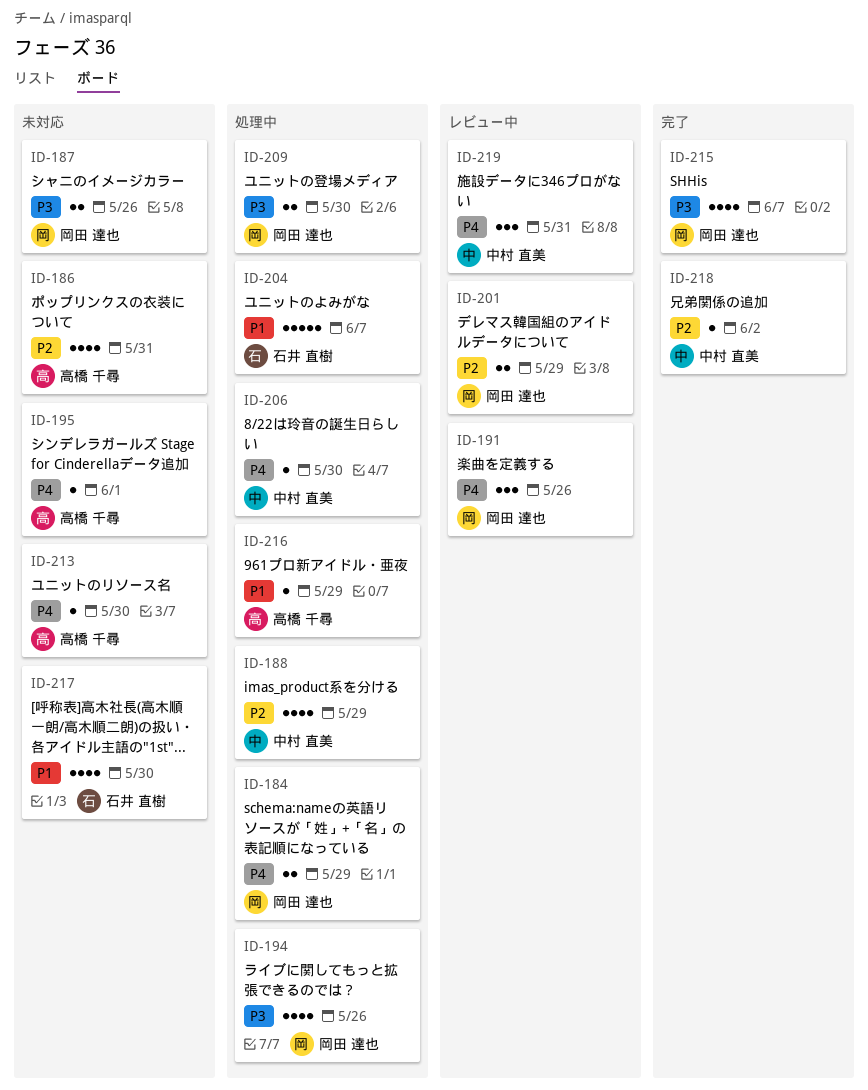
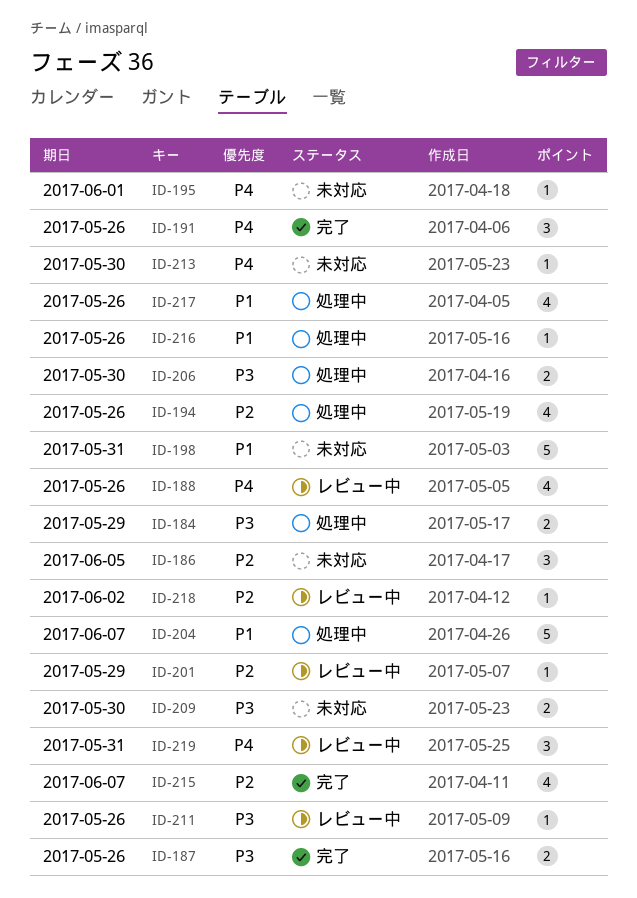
ID-184, priority: P4 -> P3
ID-186, estimate: 4 -> 3
ID-186, due: May 31 -> Jun 5
ID-187, status: 未対応 -> 完了
ID-188, status: 処理中 -> レビュー中
ID-188, priority: P2 -> P4
ID-188, due: May 29 -> May 26
ID-191, status: レビュー中 -> 完了
ID-194, priority: P3 -> P2
ID-198: none -> present
ID-201, estimate: 2 -> 1
ID-206, priority: P4 -> P3
ID-206, estimate: 1 -> 2
ID-209, status: 処理中 -> 未対応
ID-211: none -> present
ID-215, priority: P3 -> P2
ID-216, due: May 29 -> May 26
ID-217, status: 未対応 -> 処理中
ID-217, due: May 30 -> May 26
ID-218, status: 完了 -> レビュー中

